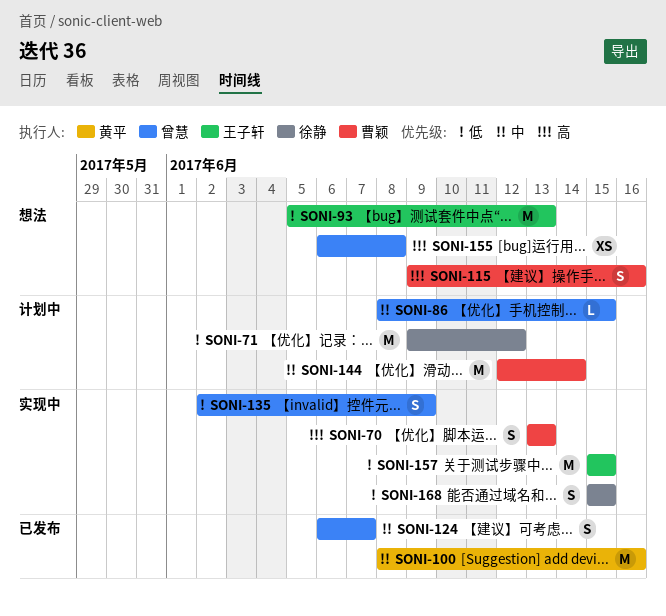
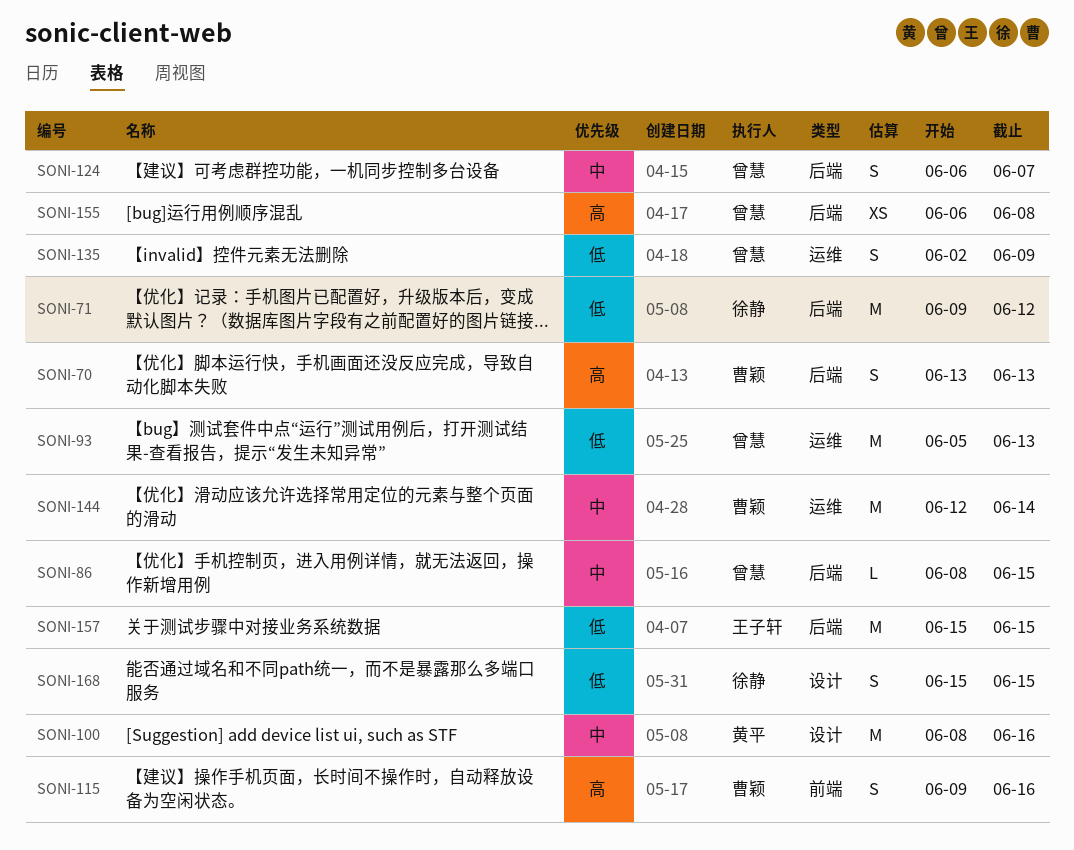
SONI-93, owner: 王子轩 -> 曾慧

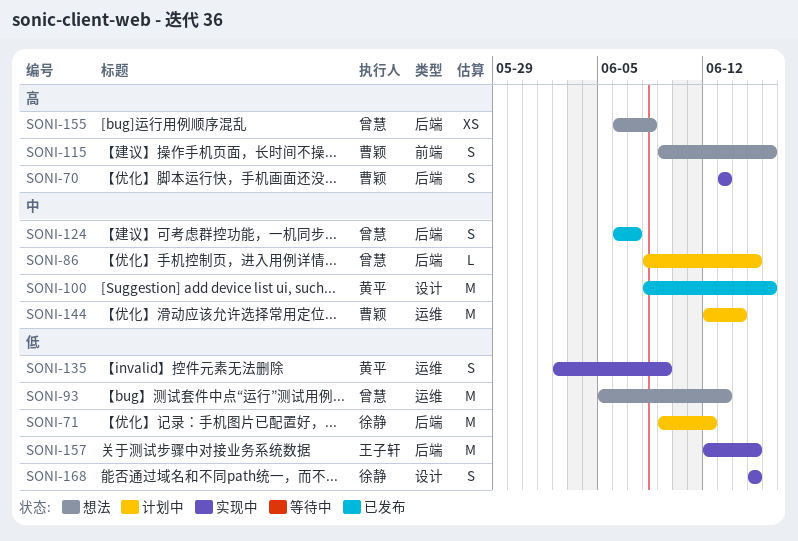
SONI-135, owner: 曾慧 -> 黄平
SONI-157, start: Jun 15 -> Jun 12

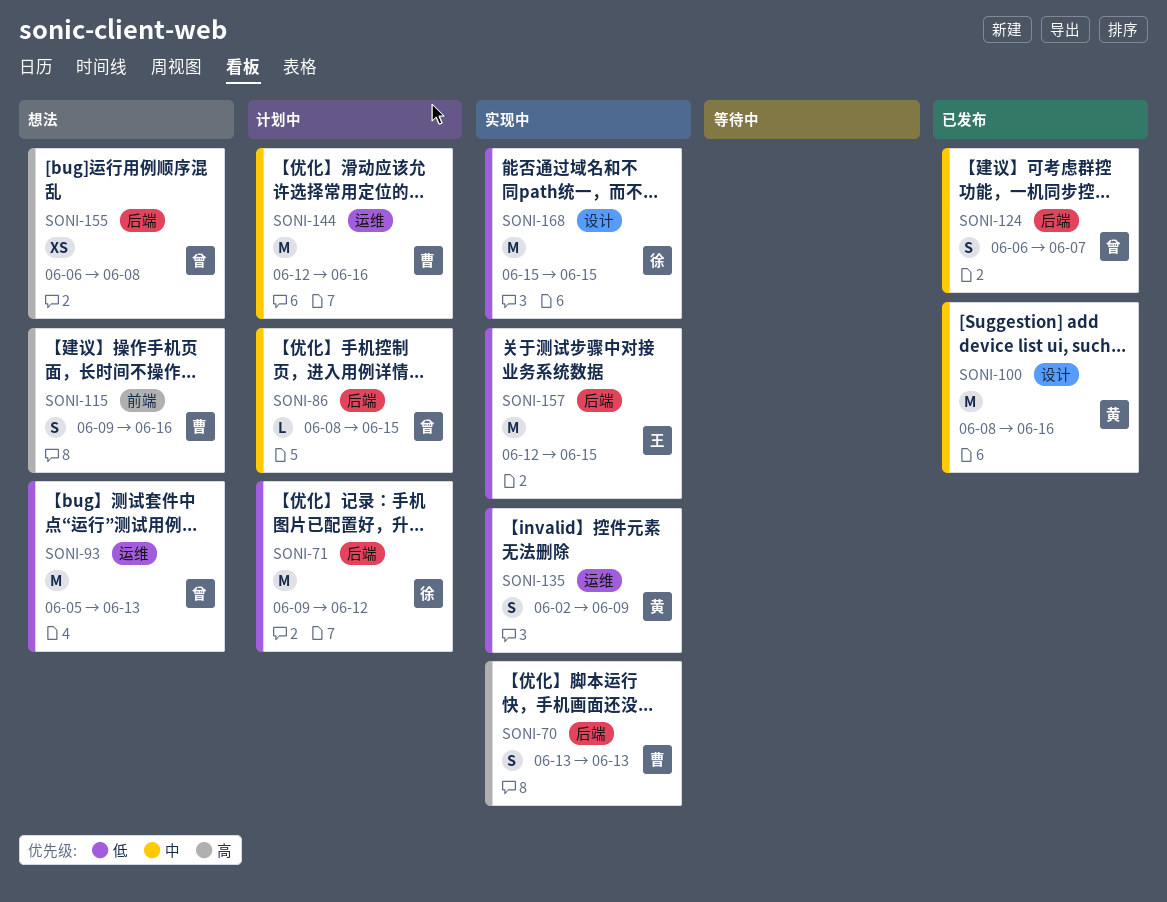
SONI-144, due: Jun 14 -> Jun 16
SONI-168, estimate: S -> M

